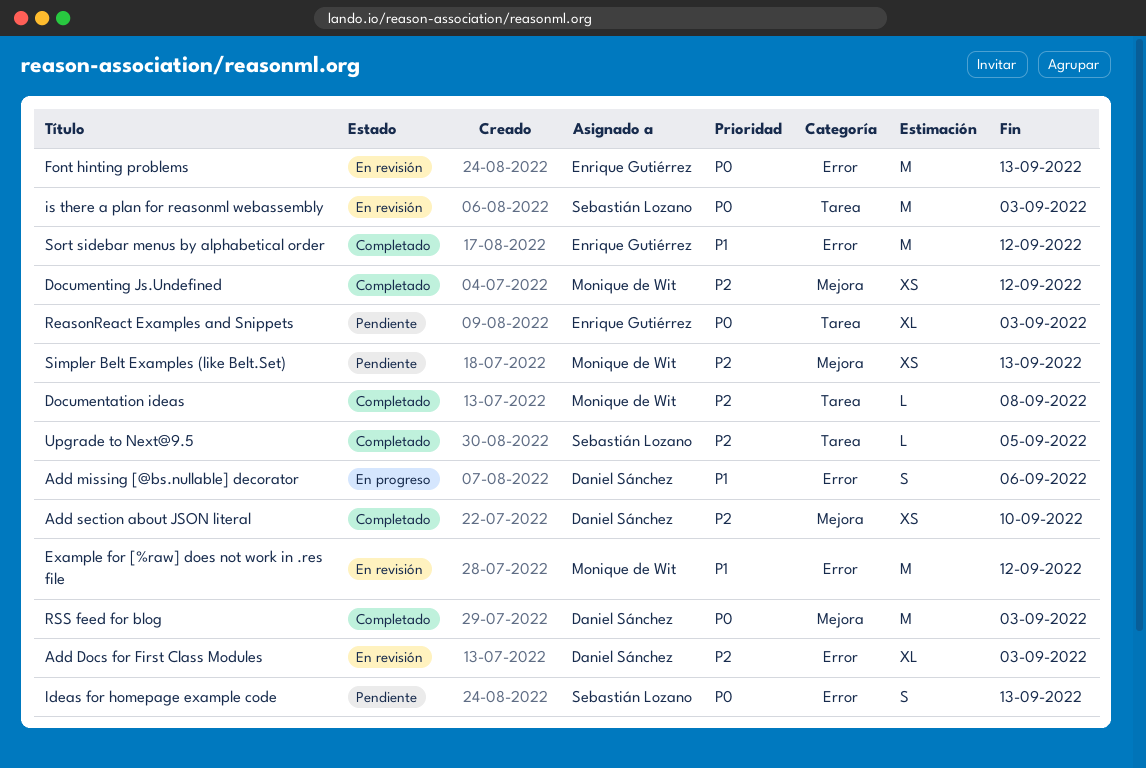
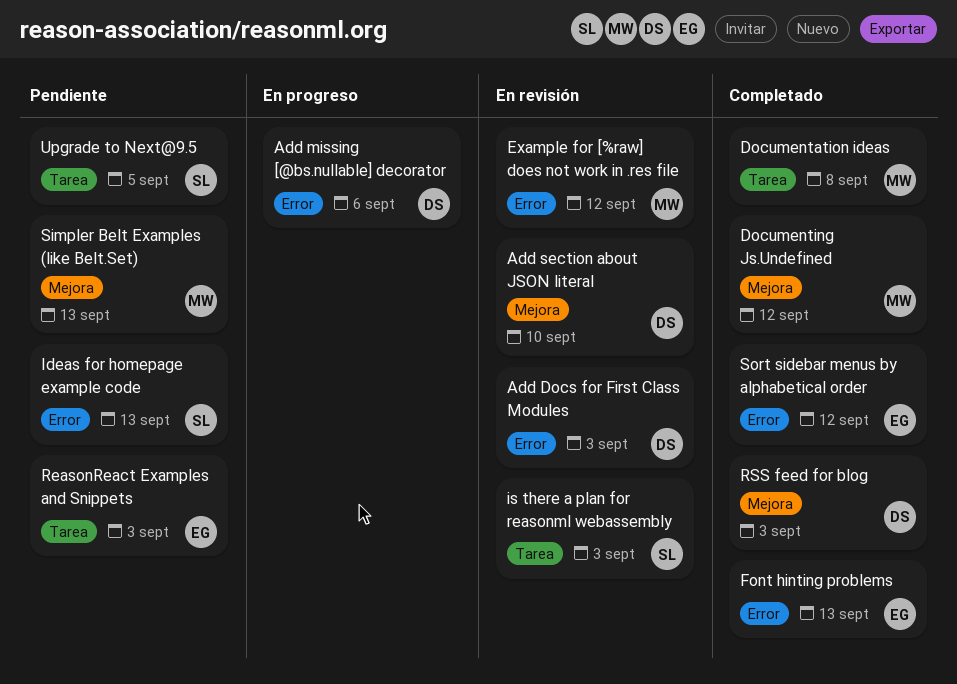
Add section about JSON literal, status: Completado -> En revisión
Font hinting problems, status: En revisión -> Completado
Upgrade to Next@9.5, status: Completado -> Pendiente

